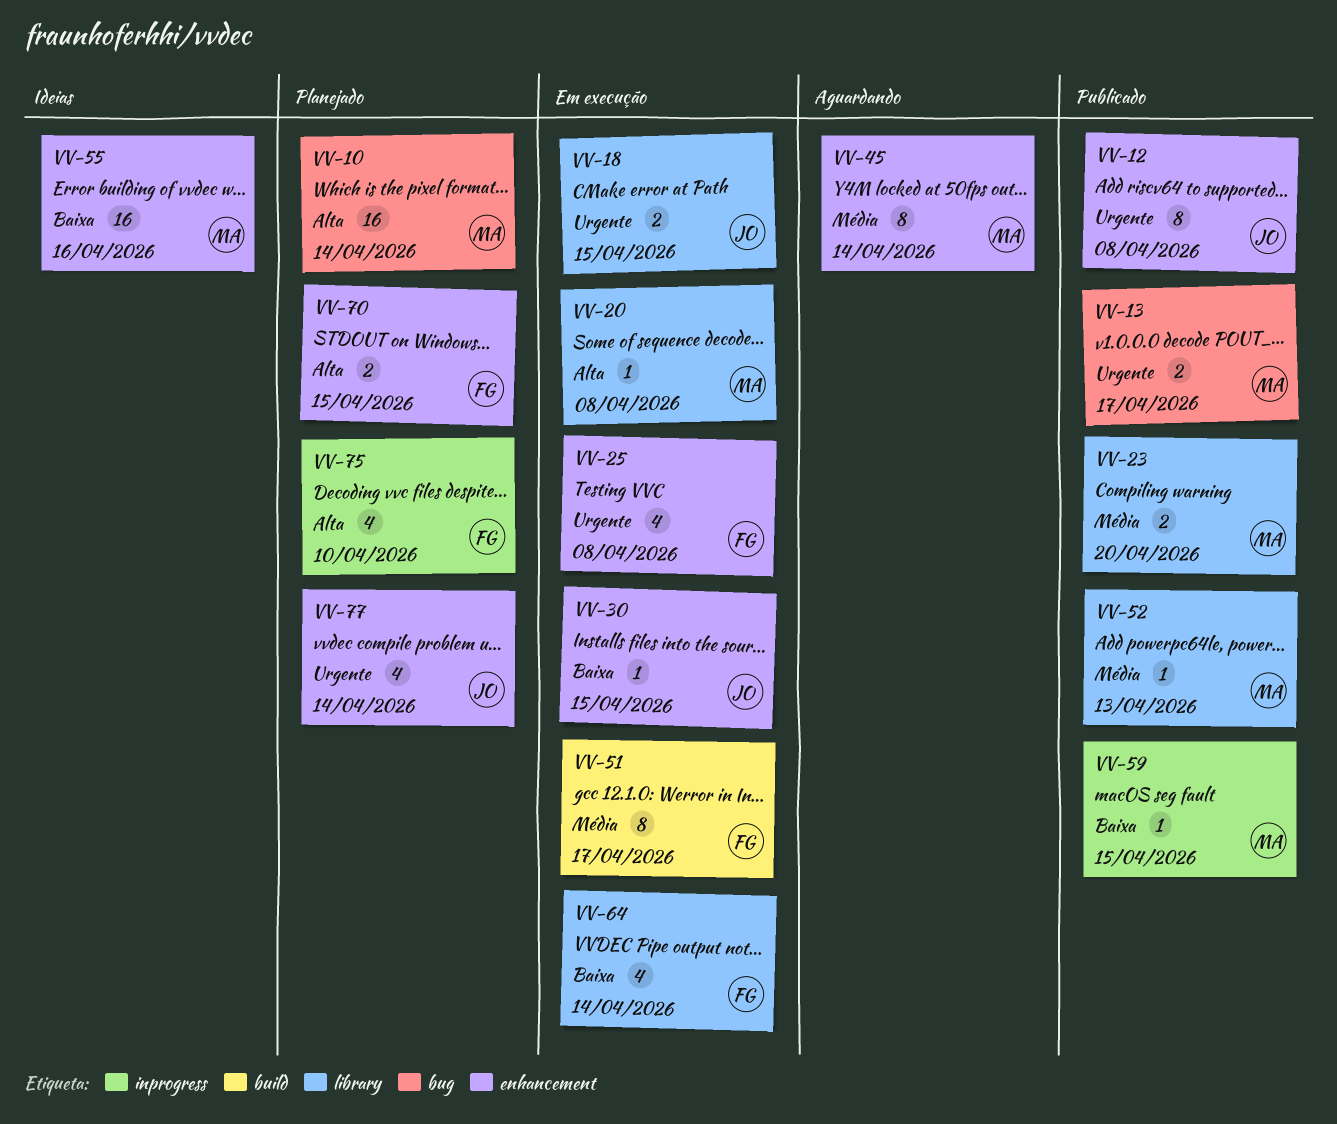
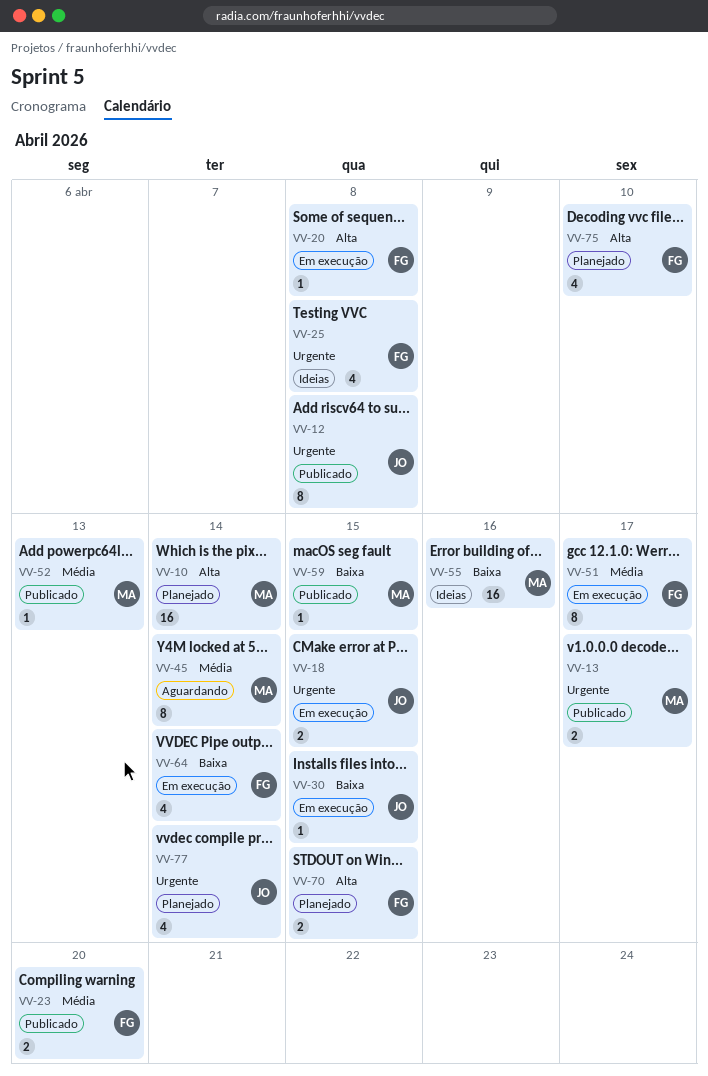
VV-20, owner: MA -> FG
VV-23, owner: MA -> FG
VV-25, status: Em execução -> Ideias

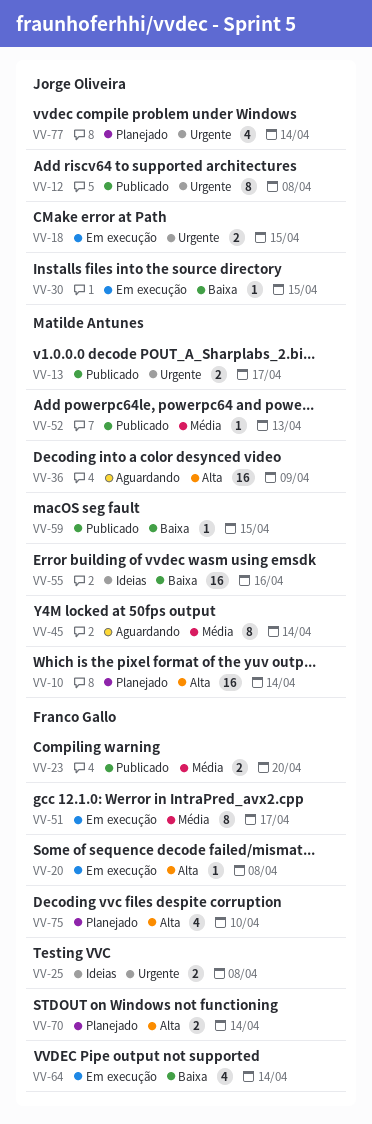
VV-25, estimate: 4 -> 2
VV-36: none -> present
VV-70, due: Apr 15 -> Apr 14

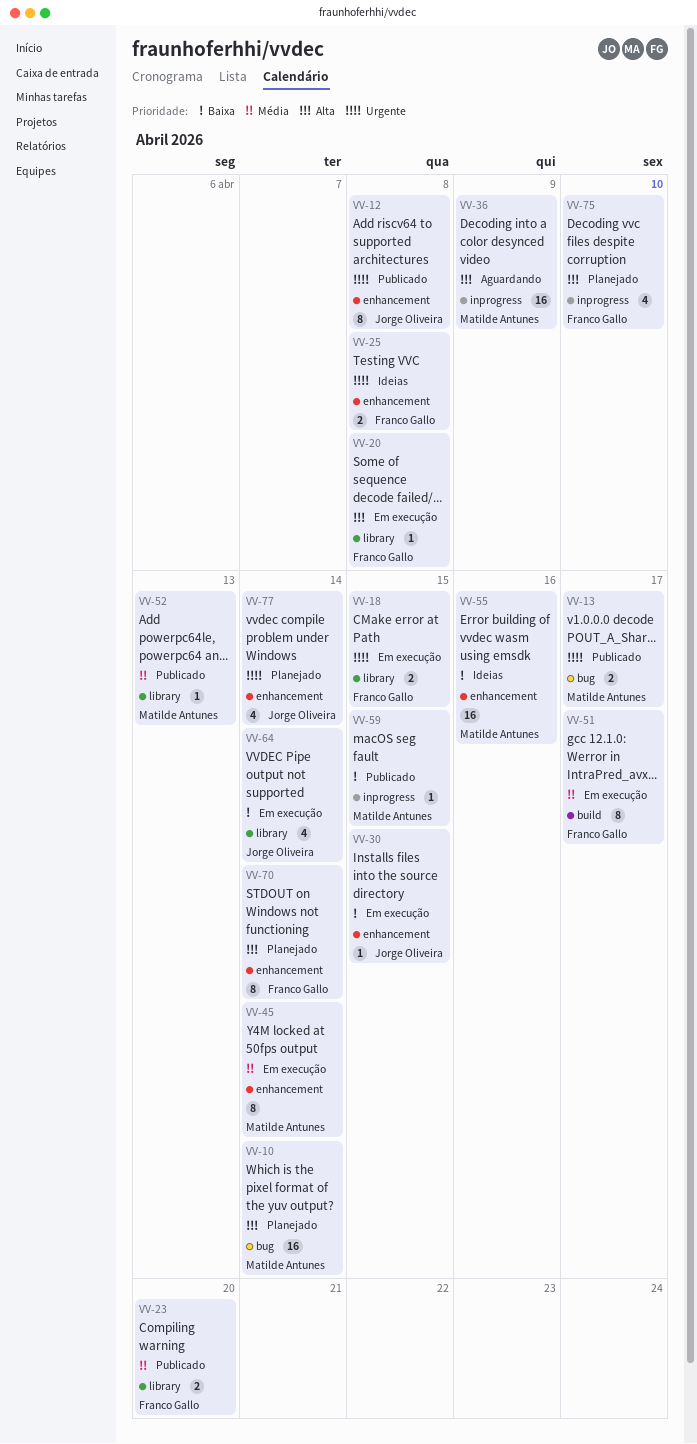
VV-18, owner: Jorge Oliveira -> Franco Gallo
VV-45, status: Aguardando -> Em execução
VV-64, owner: Franco Gallo -> Jorge Oliveira
VV-70, estimate: 2 -> 8

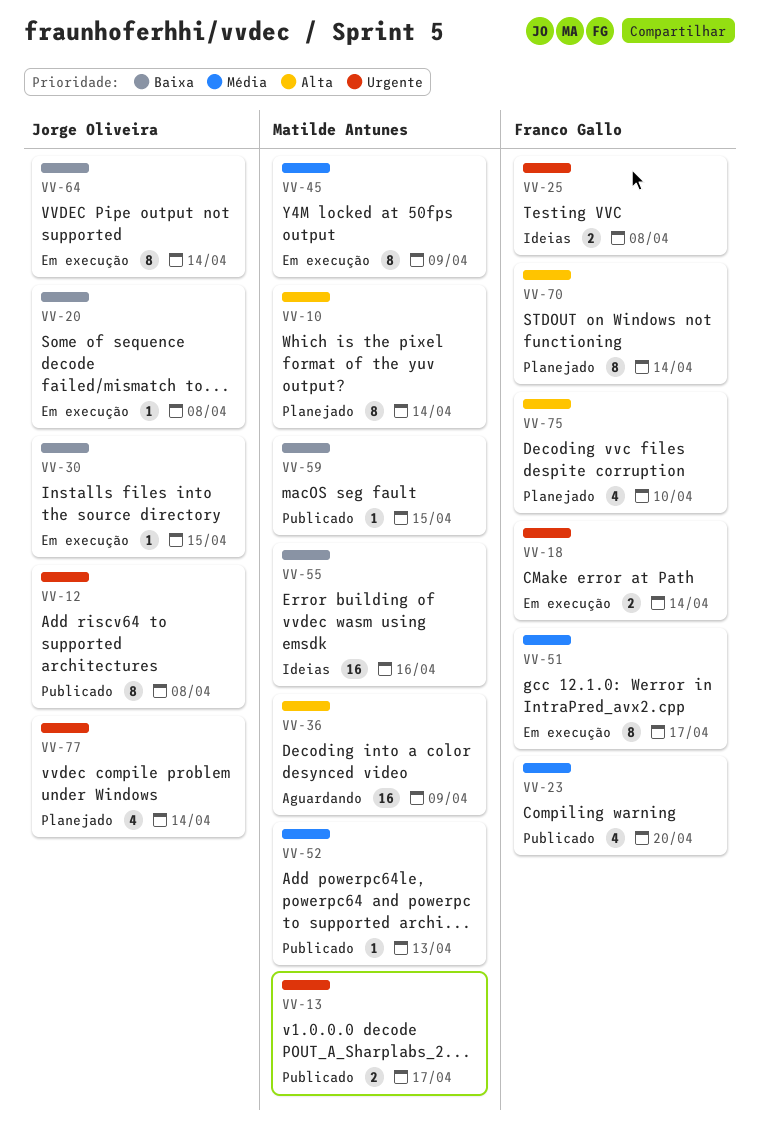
VV-10, estimate: 16 -> 8
VV-18, due: Apr 15 -> Apr 14
VV-20, owner: Franco Gallo -> Jorge Oliveira
VV-20, priority: Alta -> Baixa
VV-23, estimate: 2 -> 4
VV-45, due: Apr 14 -> Apr 9
VV-64, estimate: 4 -> 8

